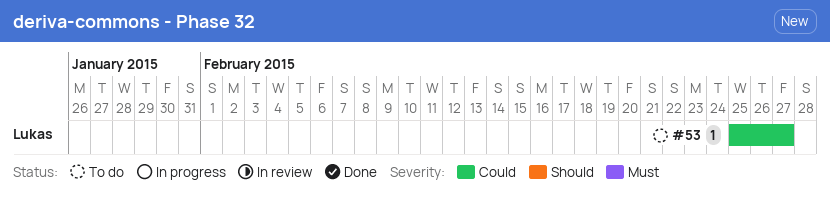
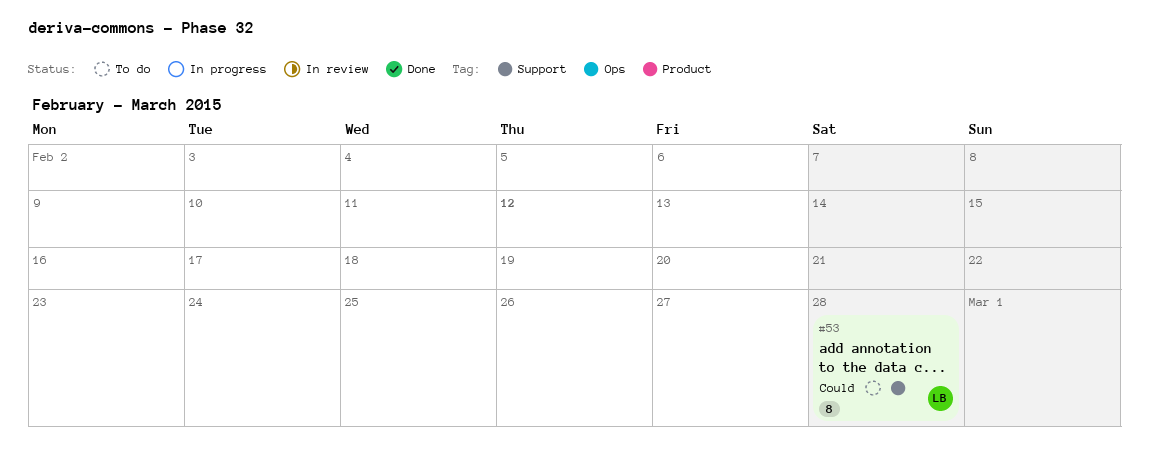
#53, estimate: 1 -> 8
#53, due: Feb 27 -> Feb 28

